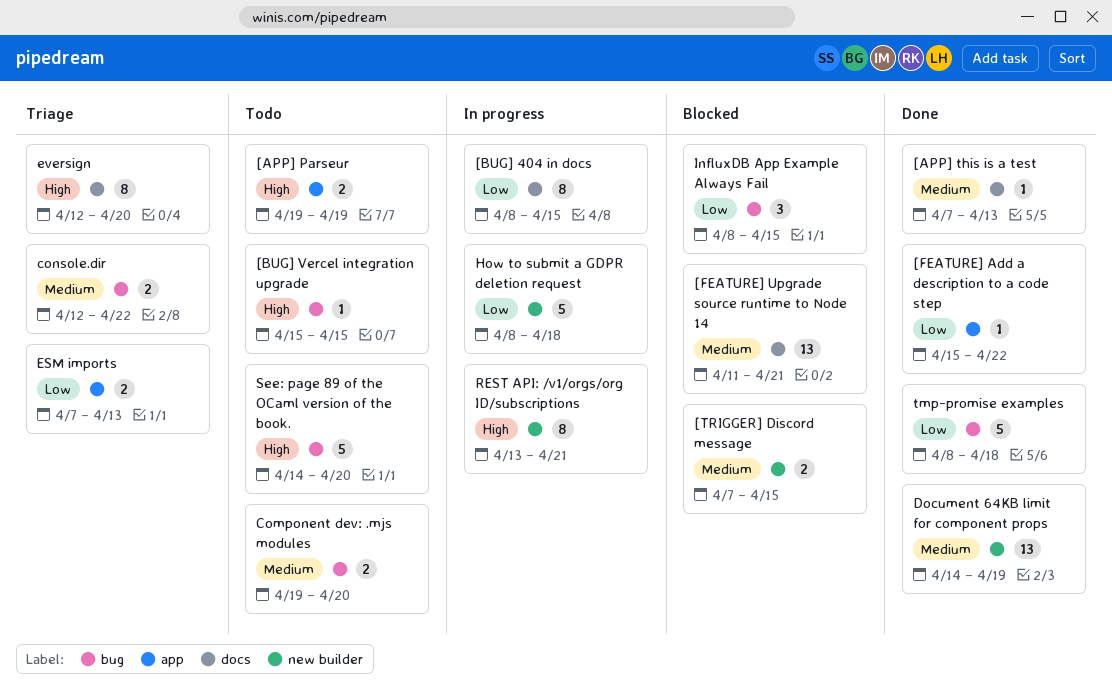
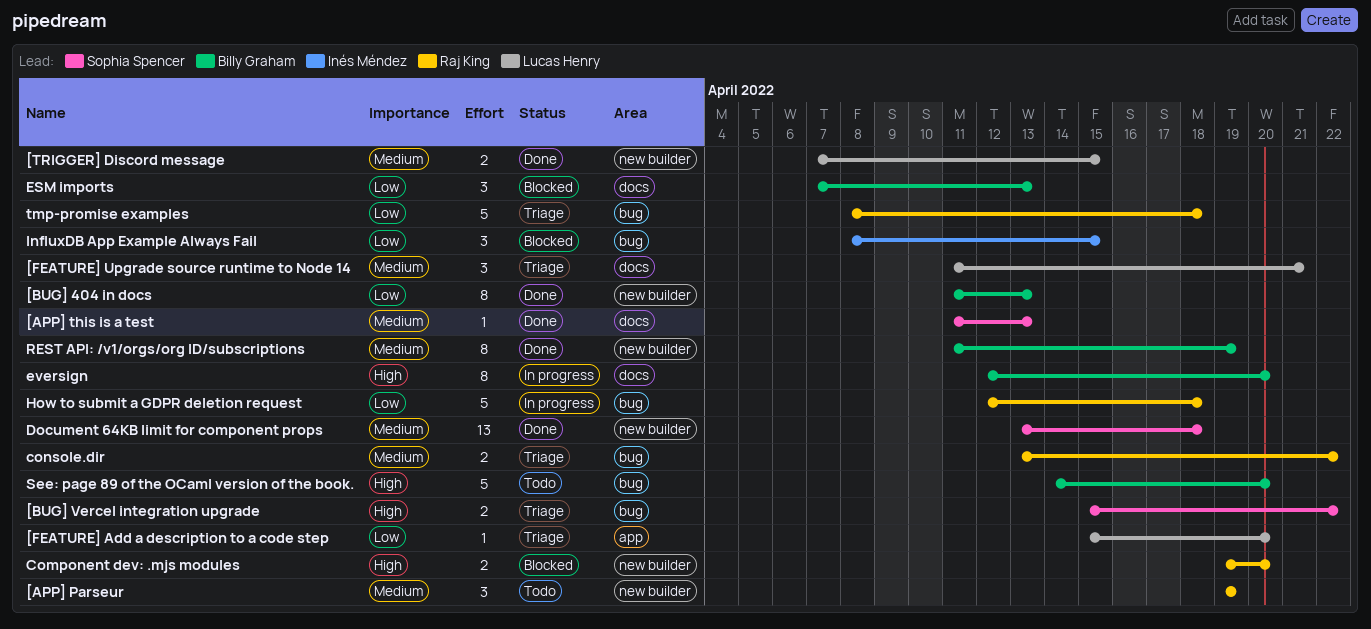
[APP] Parseur, priority: High -> Medium
[APP] Parseur, label: app -> new builder
[APP] Parseur, estimate: 2 -> 3
[APP] this is a test, start: Apr 7 -> Apr 11
[BUG] 404 in docs, status: In progress -> Done
[BUG] 404 in docs, label: docs -> new builder
[BUG] 404 in docs, start: Apr 8 -> Apr 11
[BUG] 404 in docs, due: Apr 15 -> Apr 13
[BUG] Vercel integration upgrade, status: Todo -> Triage
[BUG] Vercel integration upgrade, estimate: 1 -> 2
[BUG] Vercel integration upgrade, due: Apr 15 -> Apr 22
[FEATURE] Add a description to a code step, status: Done -> Triage
[FEATURE] Add a description to a code step, due: Apr 22 -> Apr 20
[FEATURE] Upgrade source runtime to Node 14, status: Blocked -> Triage
[FEATURE] Upgrade source runtime to Node 14, estimate: 13 -> 3
[TRIGGER] Discord message, status: Blocked -> Done
Component dev: .mjs modules, status: Todo -> Blocked
Component dev: .mjs modules, priority: Medium -> High
Component dev: .mjs modules, label: bug -> new builder
console.dir, start: Apr 12 -> Apr 13
Document 64KB limit for component props, start: Apr 14 -> Apr 13
Document 64KB limit for component props, due: Apr 19 -> Apr 18
ESM imports, status: Triage -> Blocked
ESM imports, label: app -> docs
ESM imports, estimate: 2 -> 3
eversign, status: Triage -> In progress
How to submit a GDPR deletion request, label: new builder -> bug
How to submit a GDPR deletion request, start: Apr 8 -> Apr 12
REST API: /v1/orgs/org ID/subscriptions, status: In progress -> Done
REST API: /v1/orgs/org ID/subscriptions, priority: High -> Medium
REST API: /v1/orgs/org ID/subscriptions, start: Apr 13 -> Apr 11
REST API: /v1/orgs/org ID/subscriptions, due: Apr 21 -> Apr 19
tmp-promise examples, status: Done -> Triage

